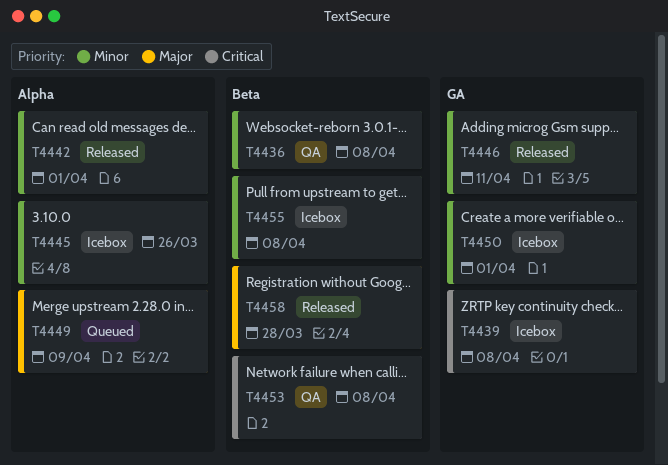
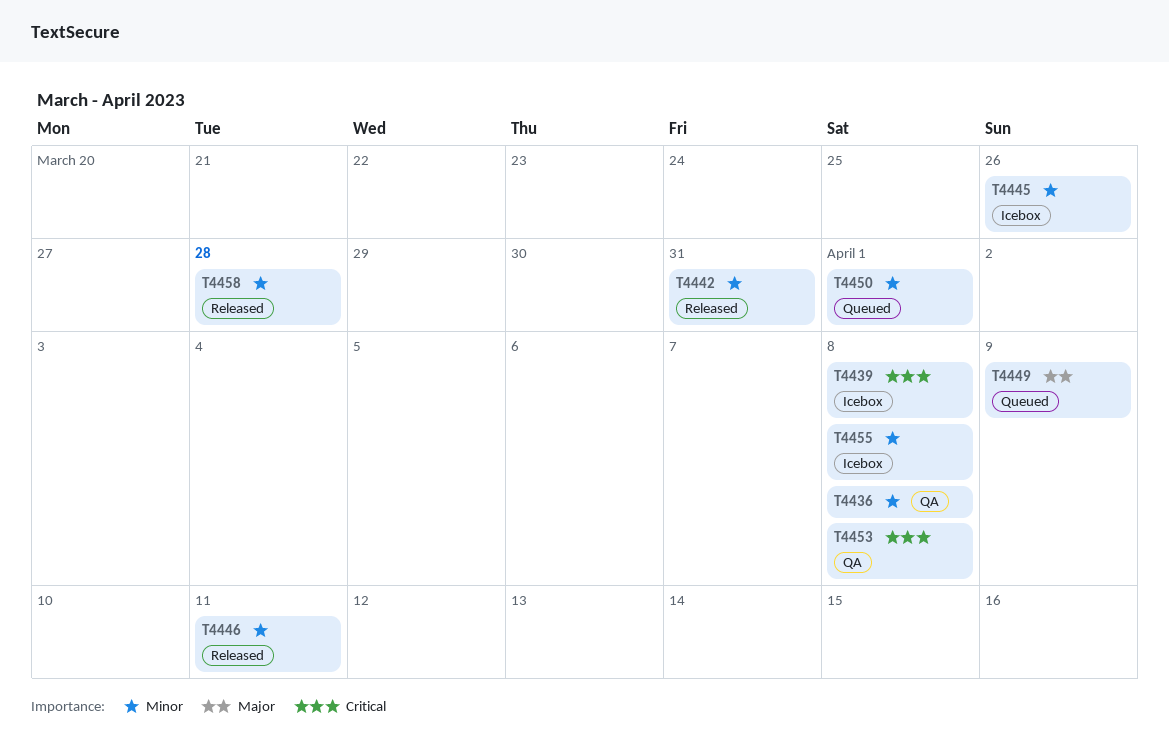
T4442, due: Apr 1 -> Mar 31
T4450, status: Icebox -> Queued
T4458, priority: Major -> Minor

